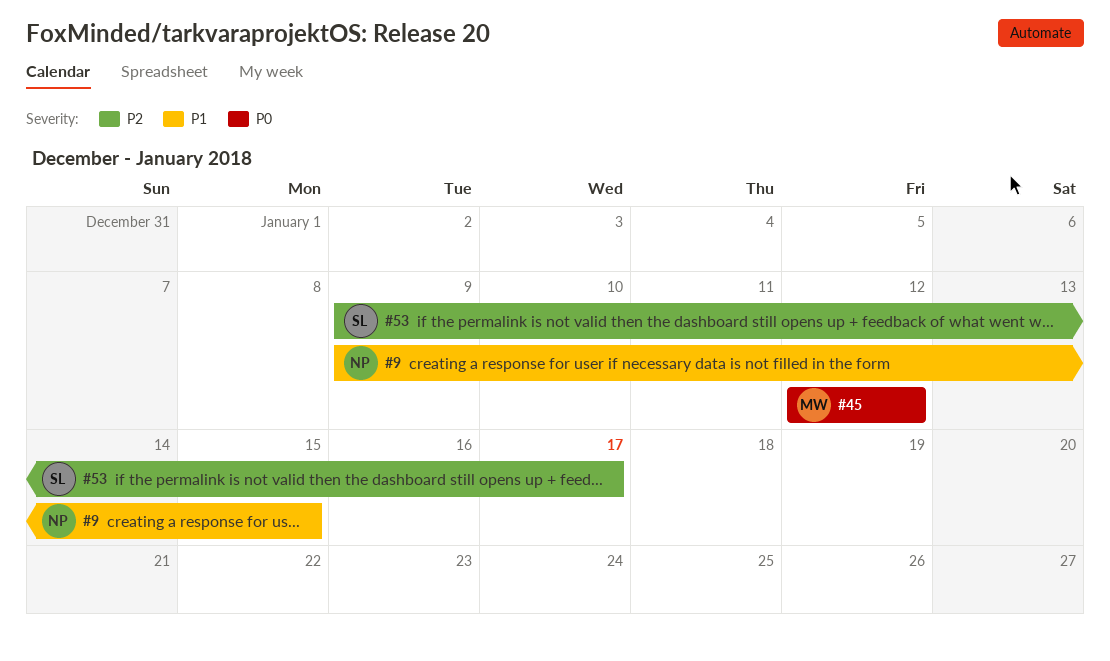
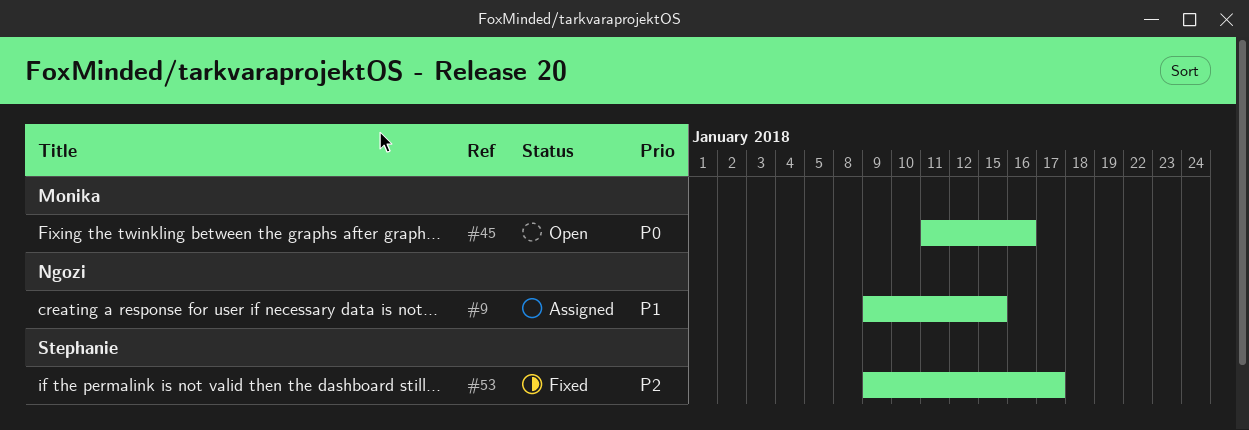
#45, start: Jan 12 -> Jan 11
#45, due: Jan 12 -> Jan 16

